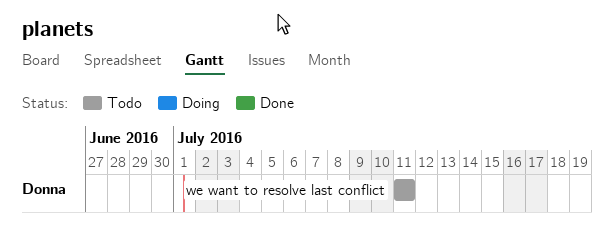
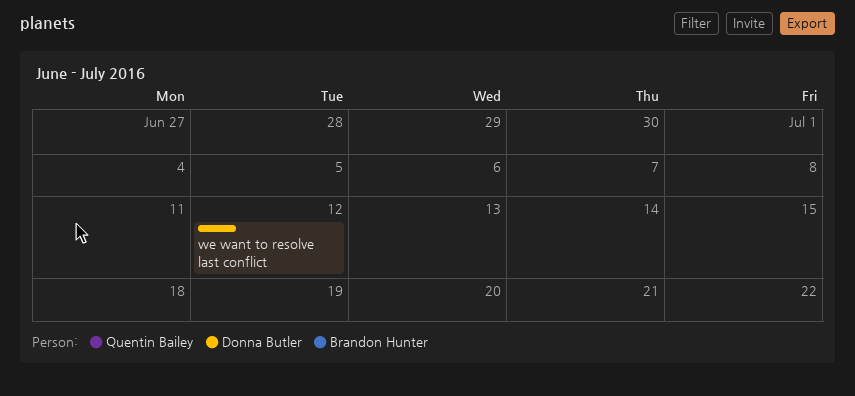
we want to resolve last conflict, due: Jul 11 -> Jul 12

